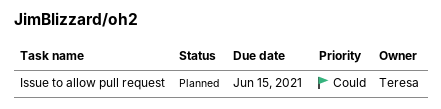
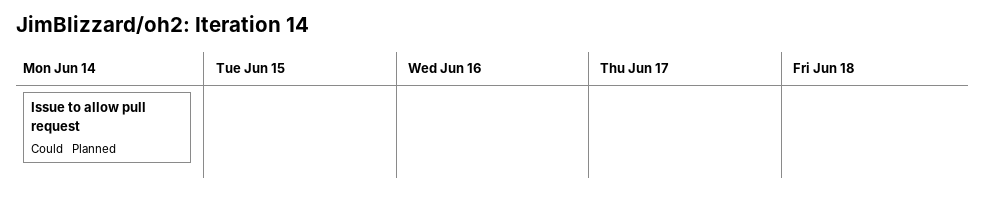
Issue to allow pull request, due: Jun 15 -> Jun 14

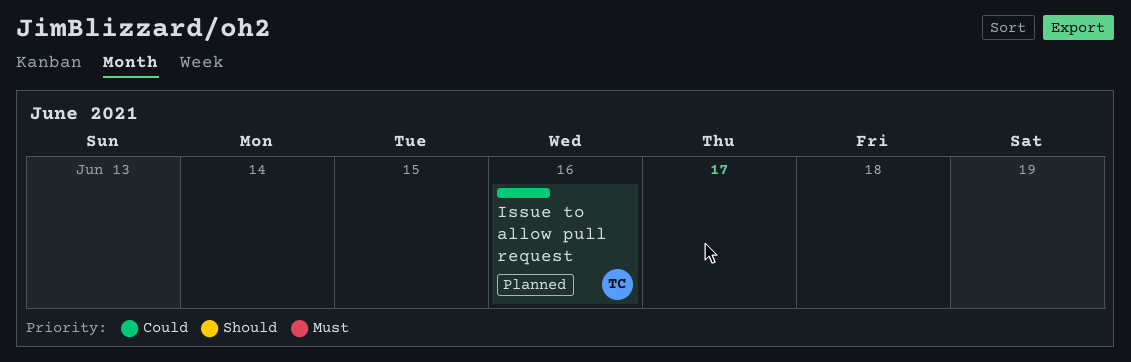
Issue to allow pull request, due: Jun 14 -> Jun 16

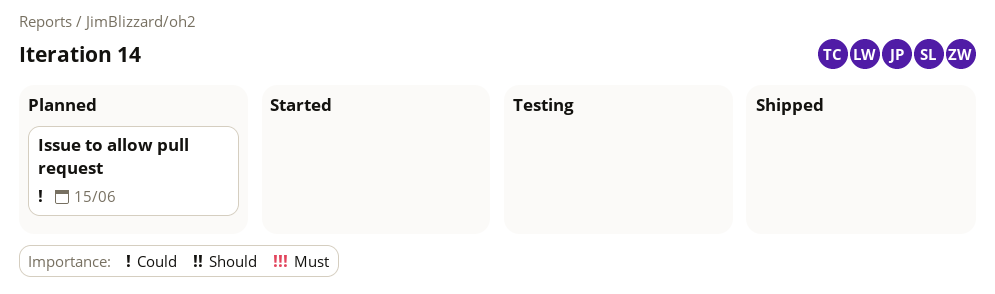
Issue to allow pull request, due: Jun 16 -> Jun 15

